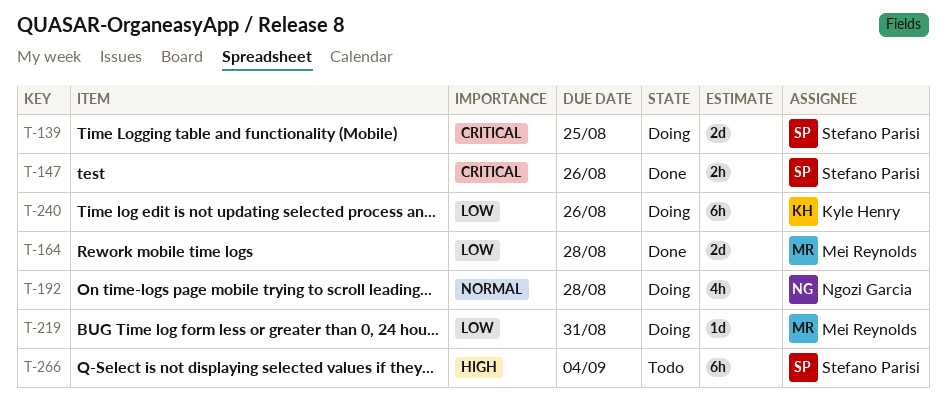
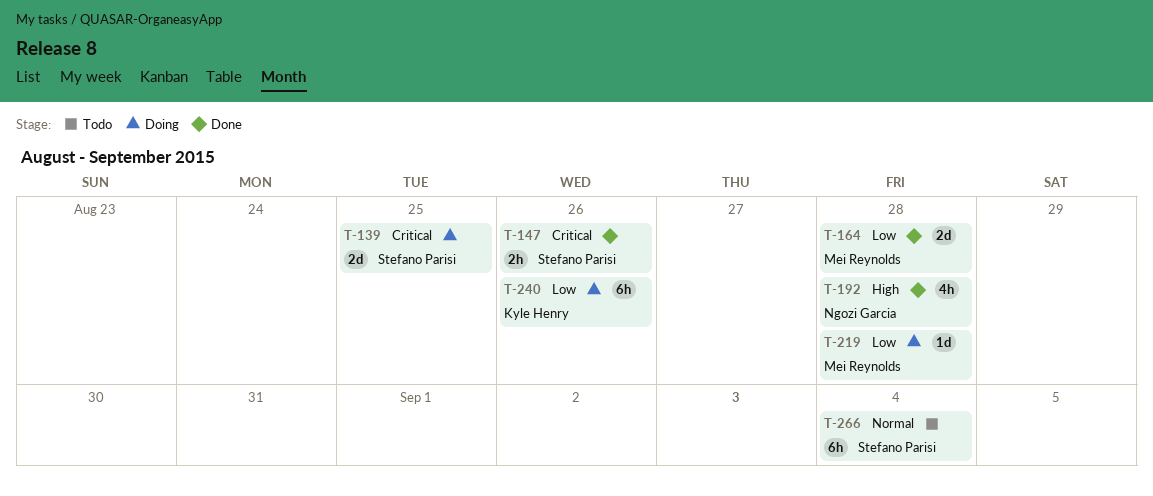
T-192, status: Doing -> Done
T-192, priority: Normal -> High
T-219, due: Aug 31 -> Aug 28
T-266, priority: High -> Normal

